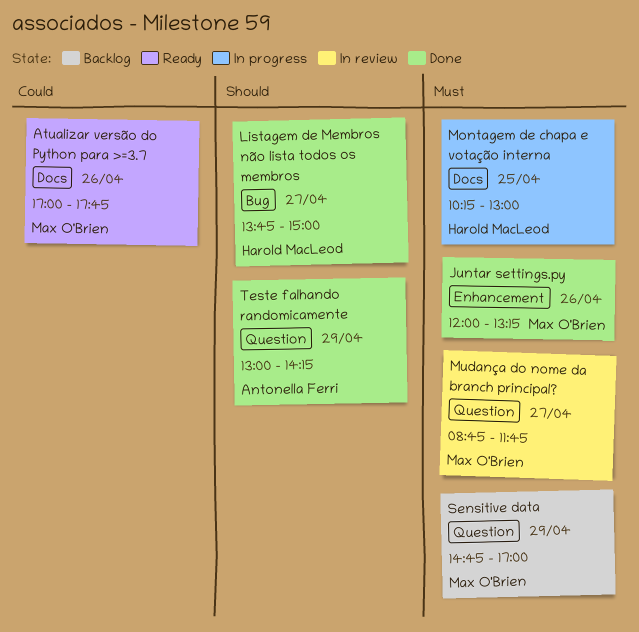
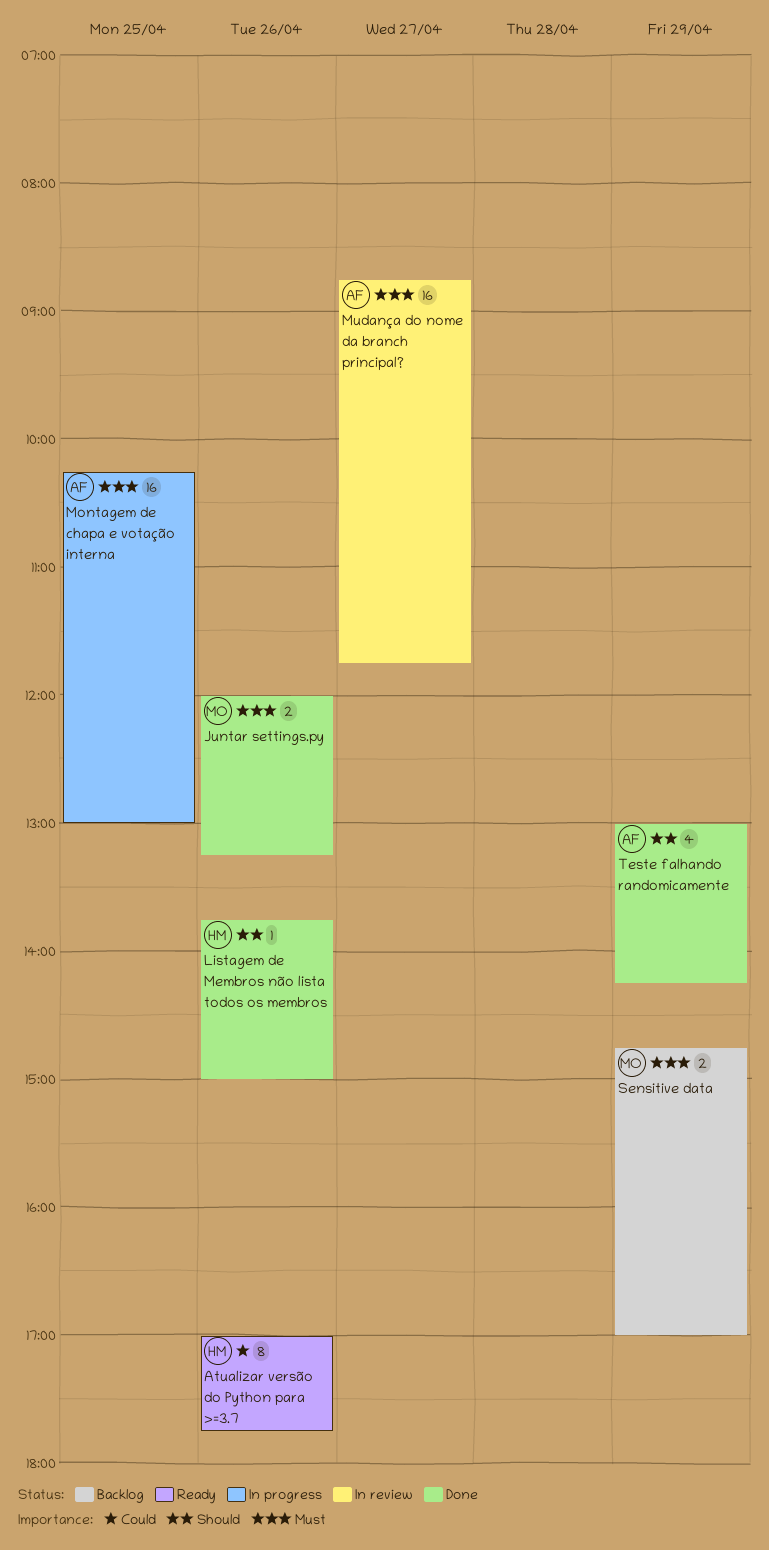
Atualizar versão do Python para >=3.7, owner: Max O'Brien -> Harold MacLeod
Listagem de Membros não lista todos os membros, day: Apr 27 -> Apr 26
Montagem de chapa e votação interna, owner: Harold MacLeod -> Antonella Ferri
Mudança do nome da branch principal?, owner: Max O'Brien -> Antonella Ferri

